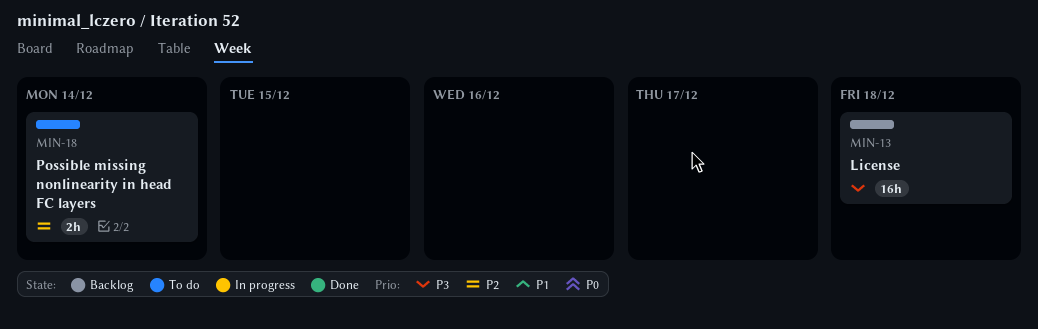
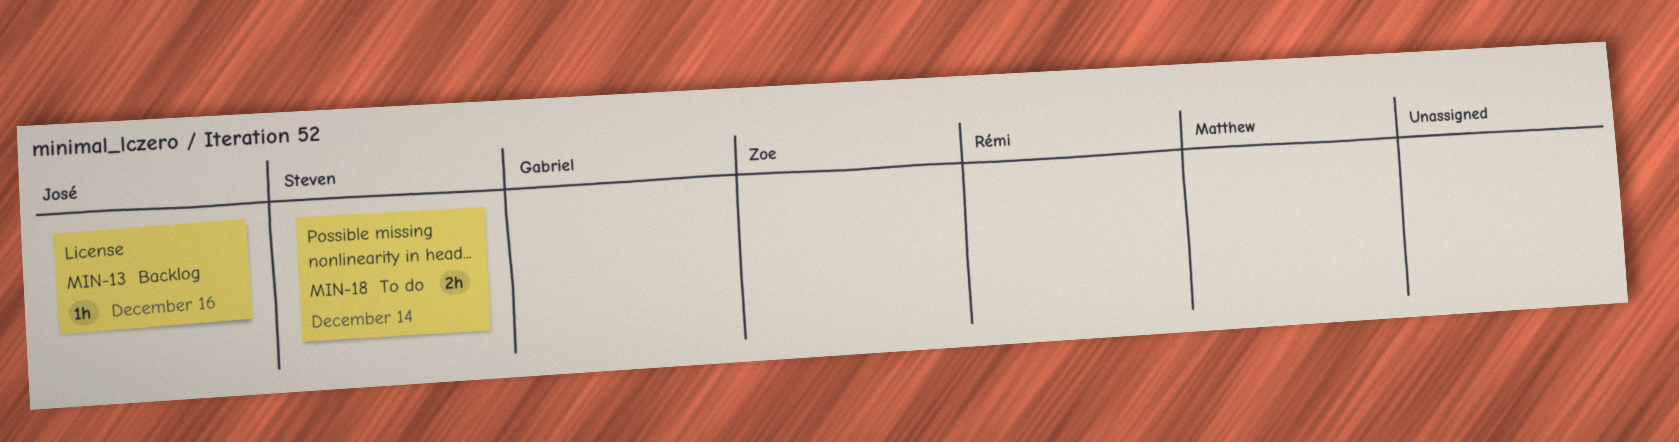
MIN-13, estimate: 16h -> 1h
MIN-13, due: Dec 18 -> Dec 16

